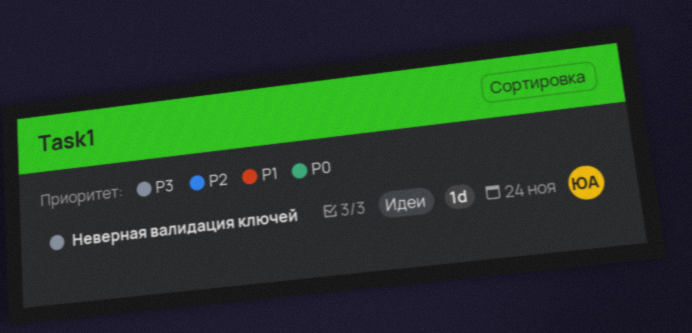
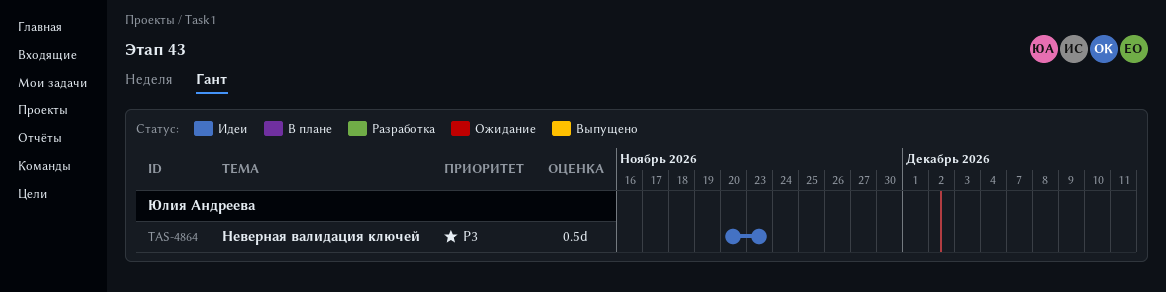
Неверная валидация ключей, estimate: 1d -> 0.5d
Неверная валидация ключей, due: Nov 24 -> Nov 23

